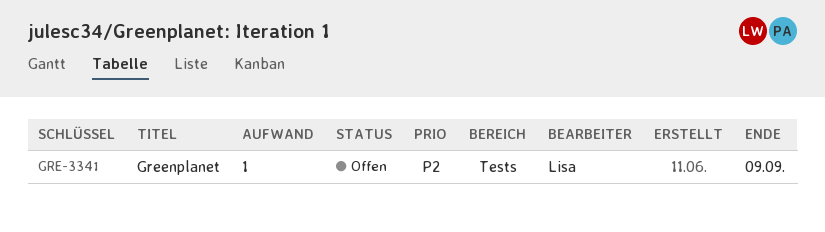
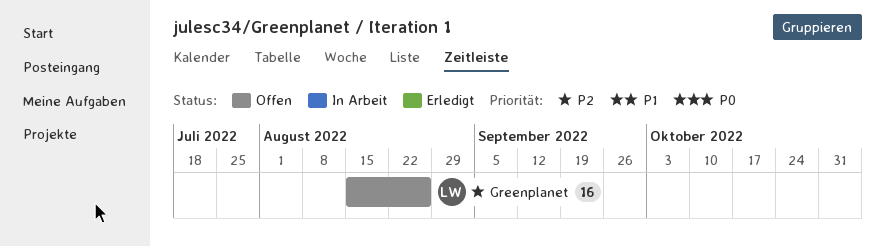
Greenplanet, estimate: 1 -> 16
Greenplanet, due: Sep 9 -> Aug 26

